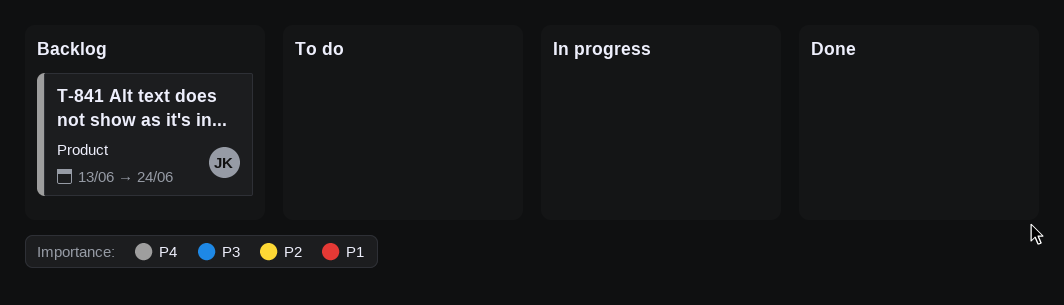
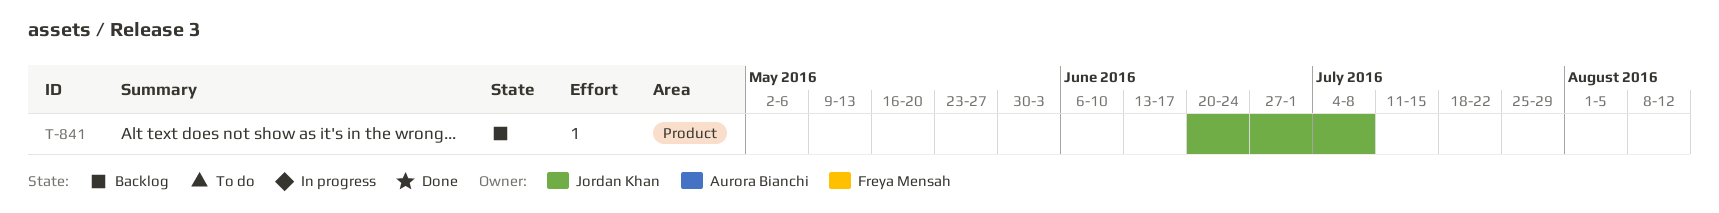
T-841, start: Jun 13 -> Jun 20
T-841, due: Jun 24 -> Jul 8

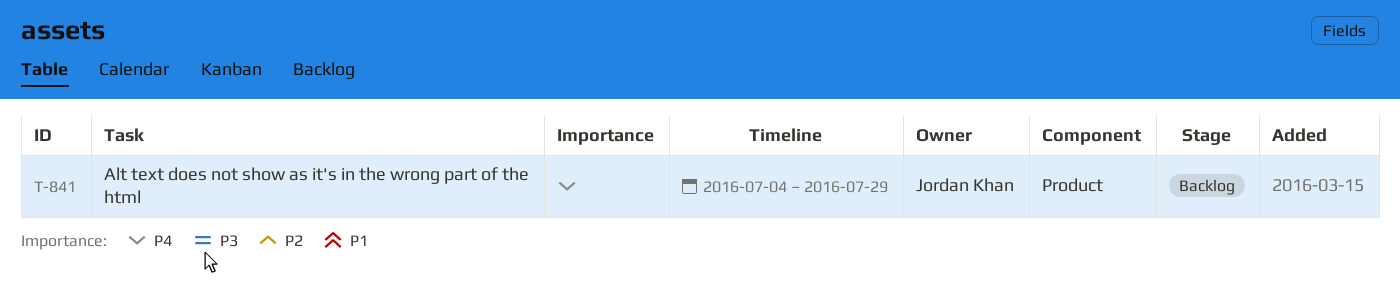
T-841, start: Jun 20 -> Jul 4
T-841, due: Jul 8 -> Jul 29

